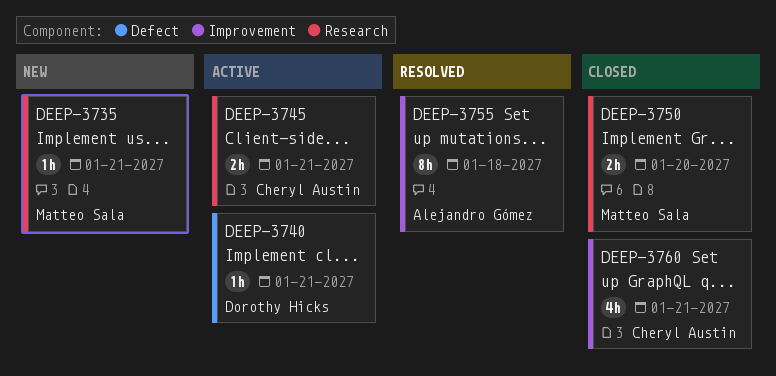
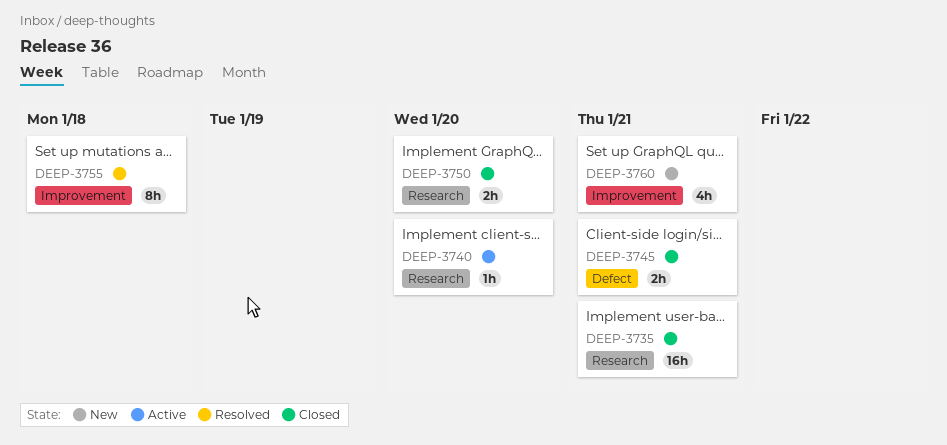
DEEP-3735, status: New -> Closed
DEEP-3735, estimate: 1h -> 16h
DEEP-3740, label: Defect -> Research
DEEP-3740, due: Jan 21 -> Jan 20
DEEP-3745, status: Active -> Closed
DEEP-3745, label: Research -> Defect
DEEP-3760, status: Closed -> New

